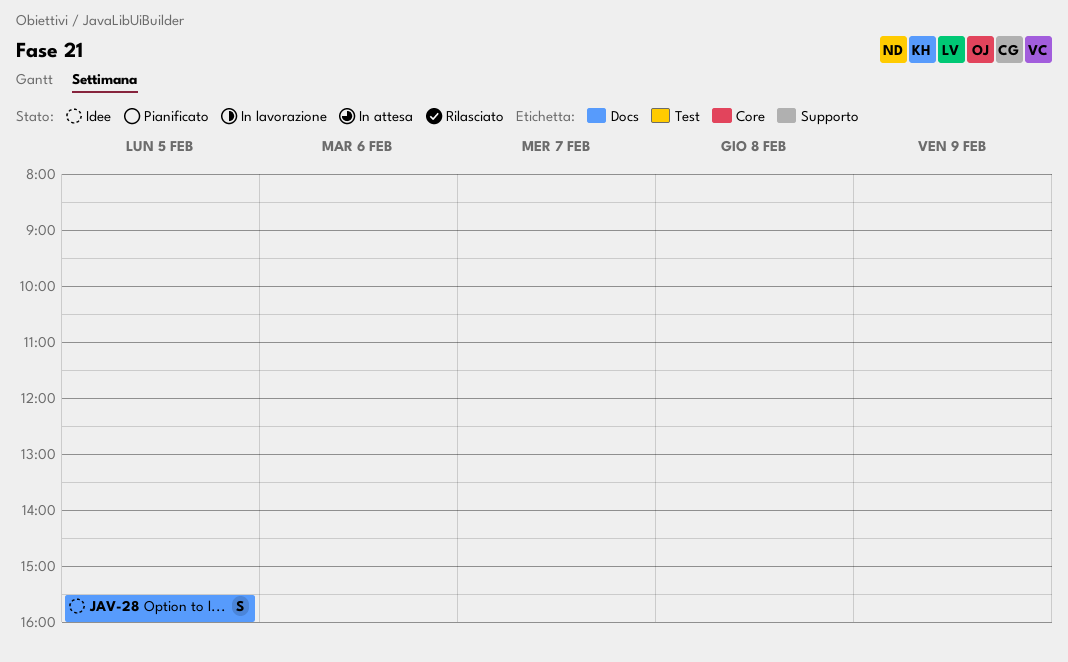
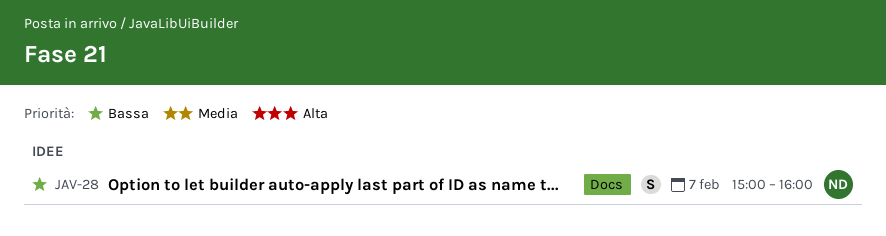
JAV-28, day: Feb 5 -> Feb 7
JAV-28, begins: 15:30 -> 15:00

